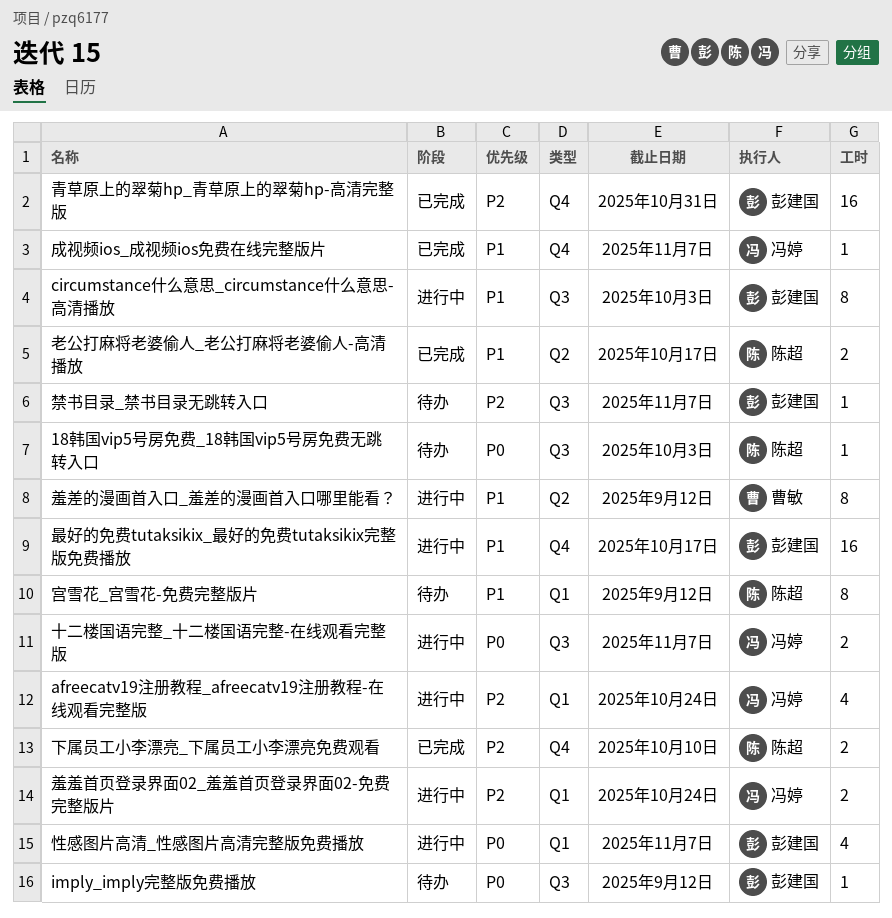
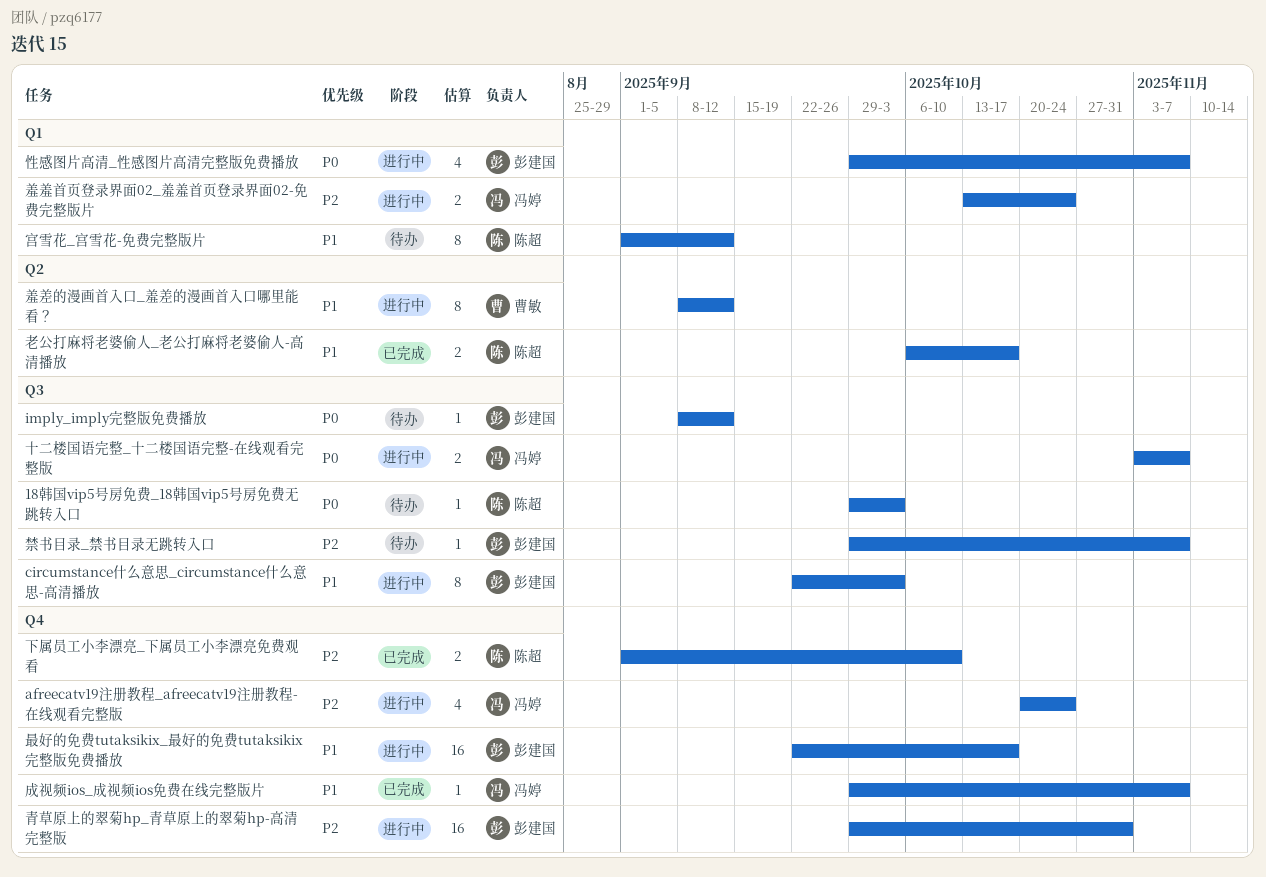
afreecatv19注册教程_afreecatv19注册教程-在线观看完整版, label: Q1 -> Q4
青草原上的翠菊hp_青草原上的翠菊hp-高清完整版, status: 已完成 -> 进行中

